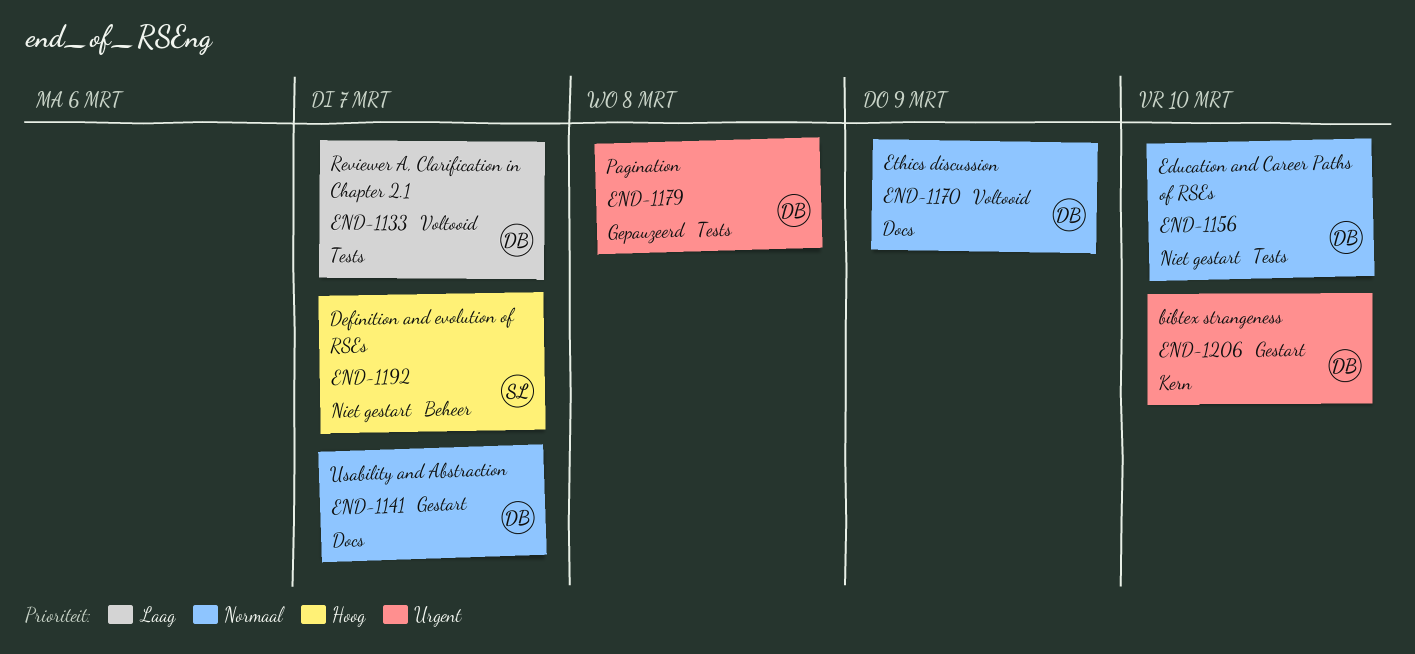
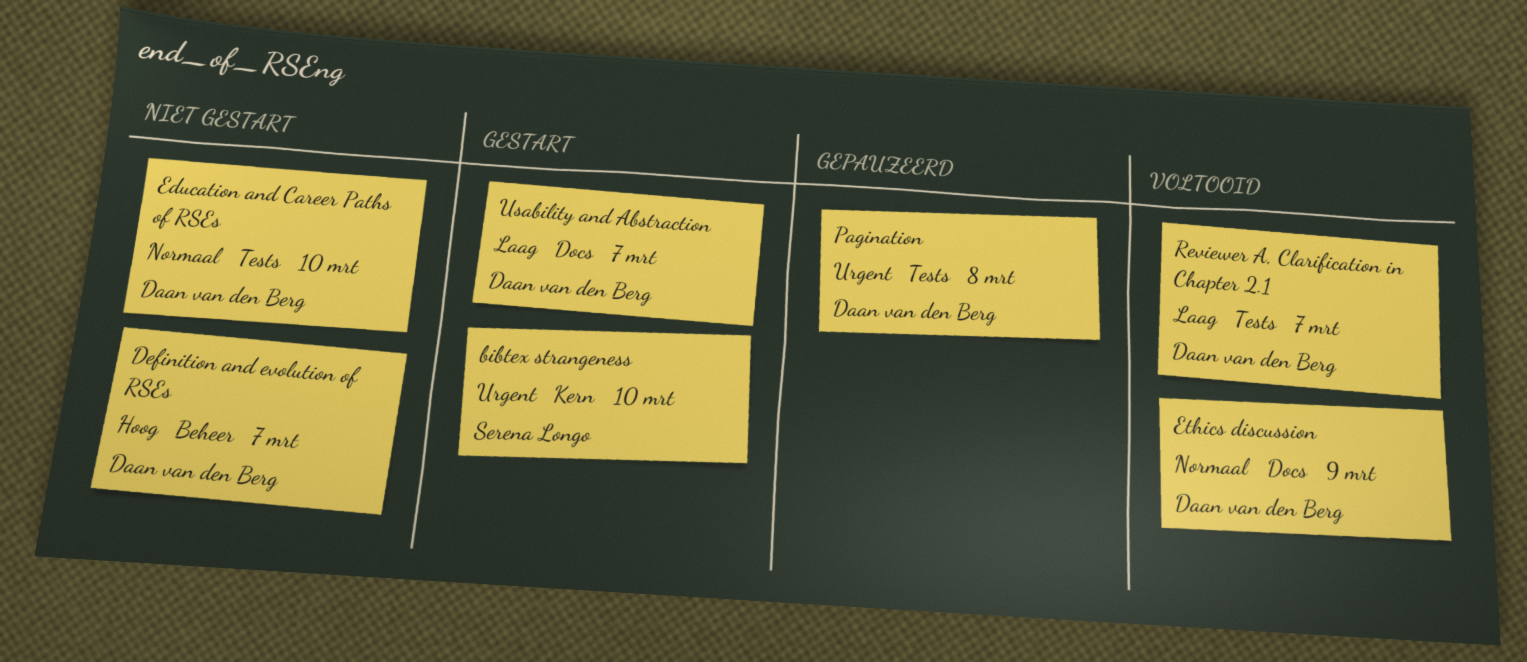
bibtex strangeness, owner: Daan van den Berg -> Serena Longo
Definition and evolution of RSEs, owner: Serena Longo -> Daan van den Berg
Usability and Abstraction, priority: Normaal -> Laag

